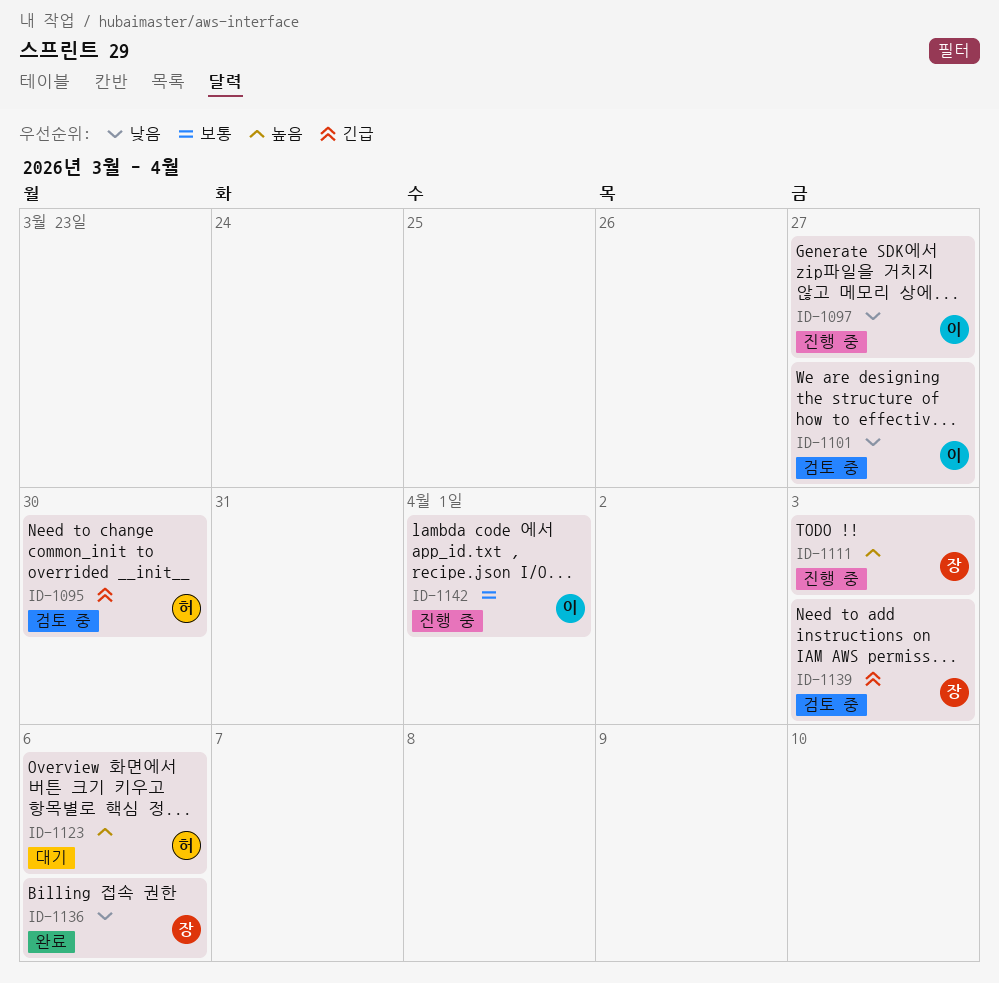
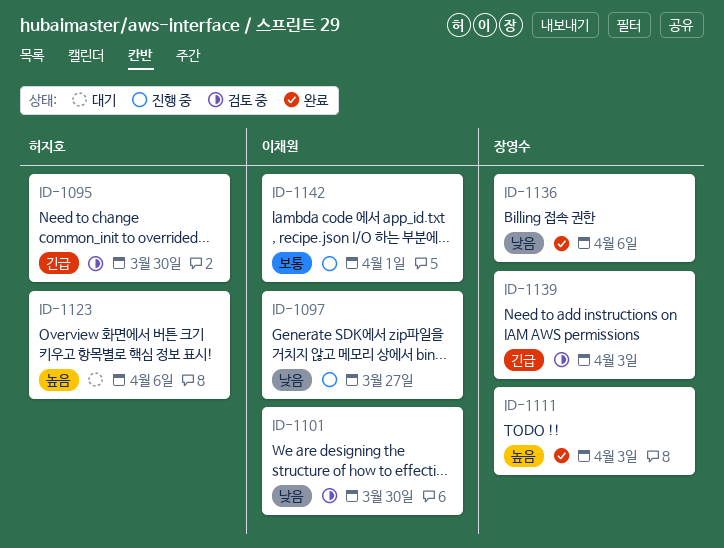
ID-1101, due: Mar 27 -> Mar 30
ID-1111, status: 진행 중 -> 완료

